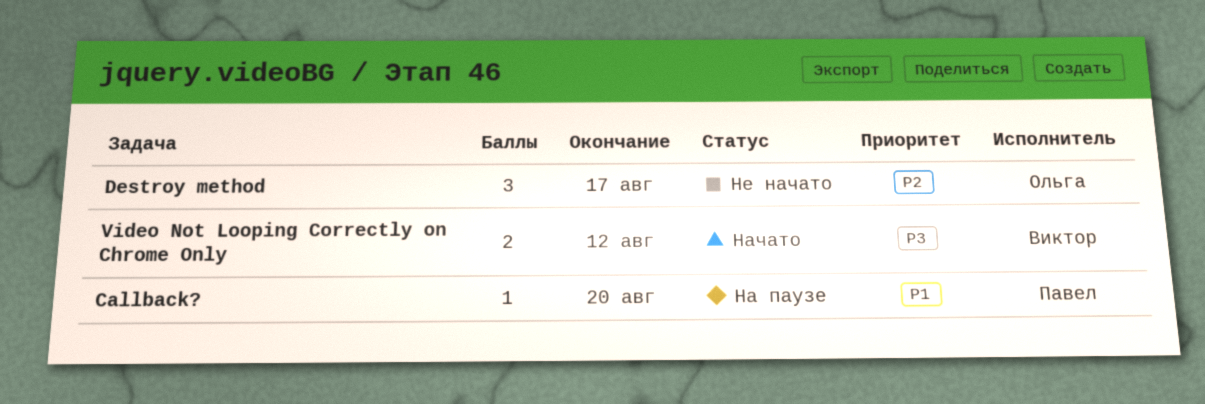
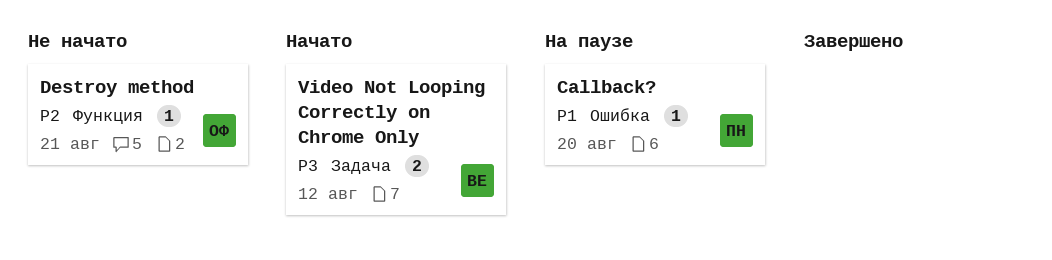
Destroy method, estimate: 3 -> 1
Destroy method, due: Aug 17 -> Aug 21

